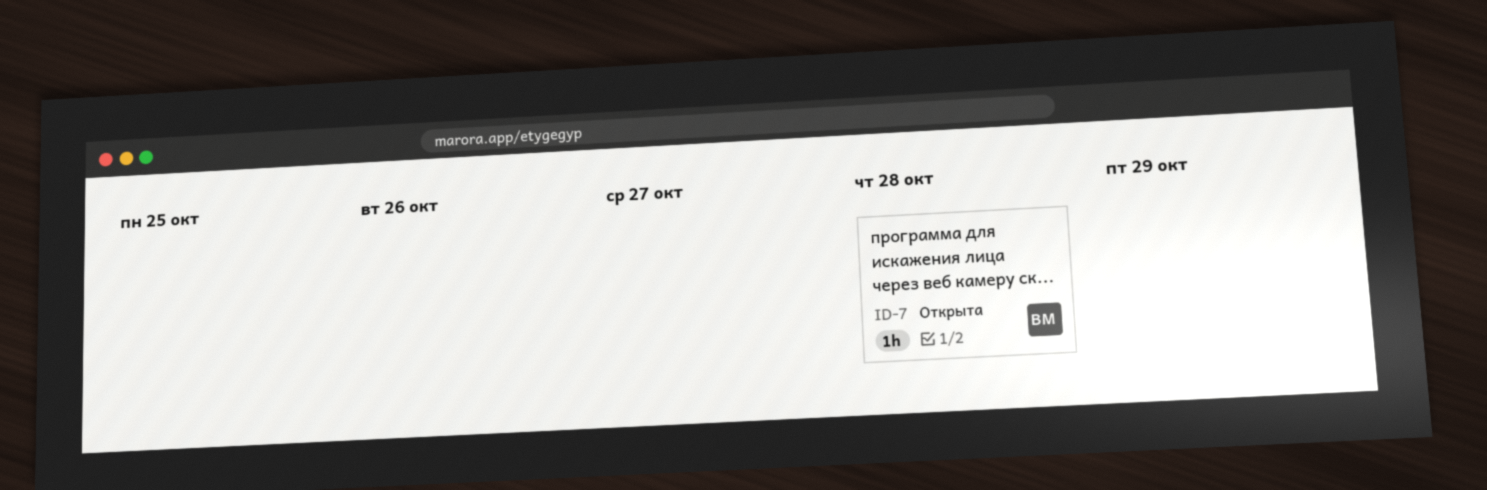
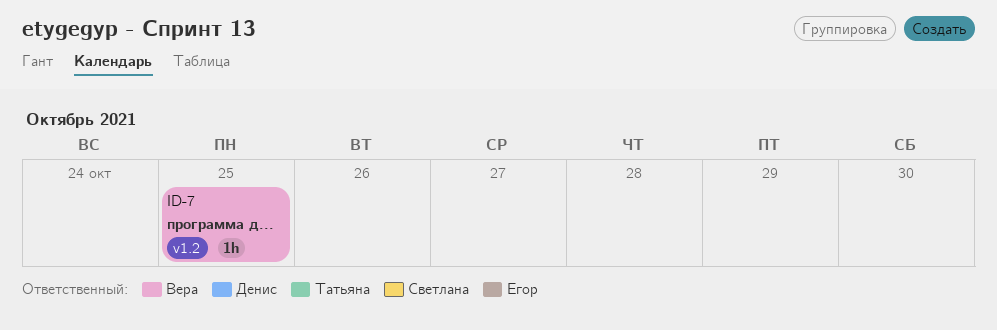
ID-7, due: Oct 28 -> Oct 25

